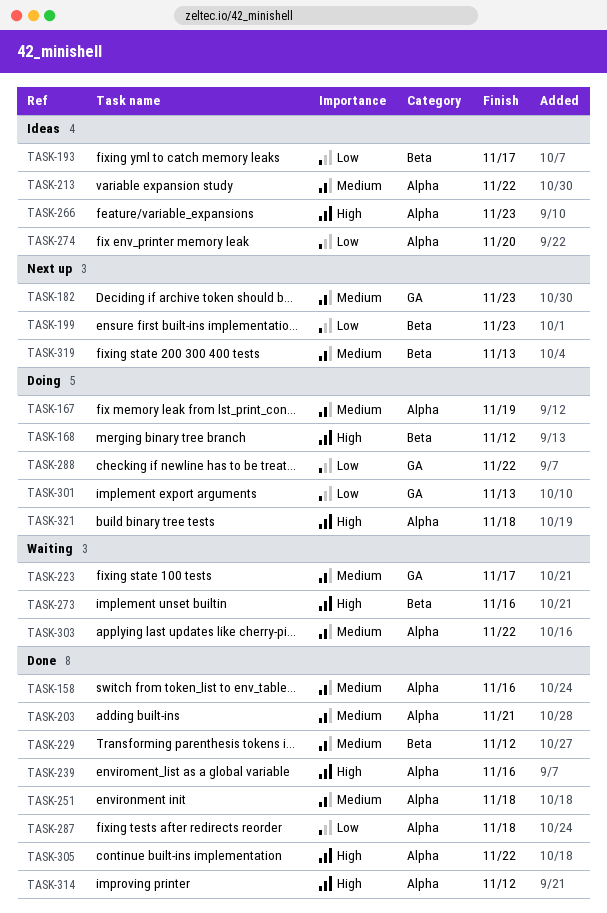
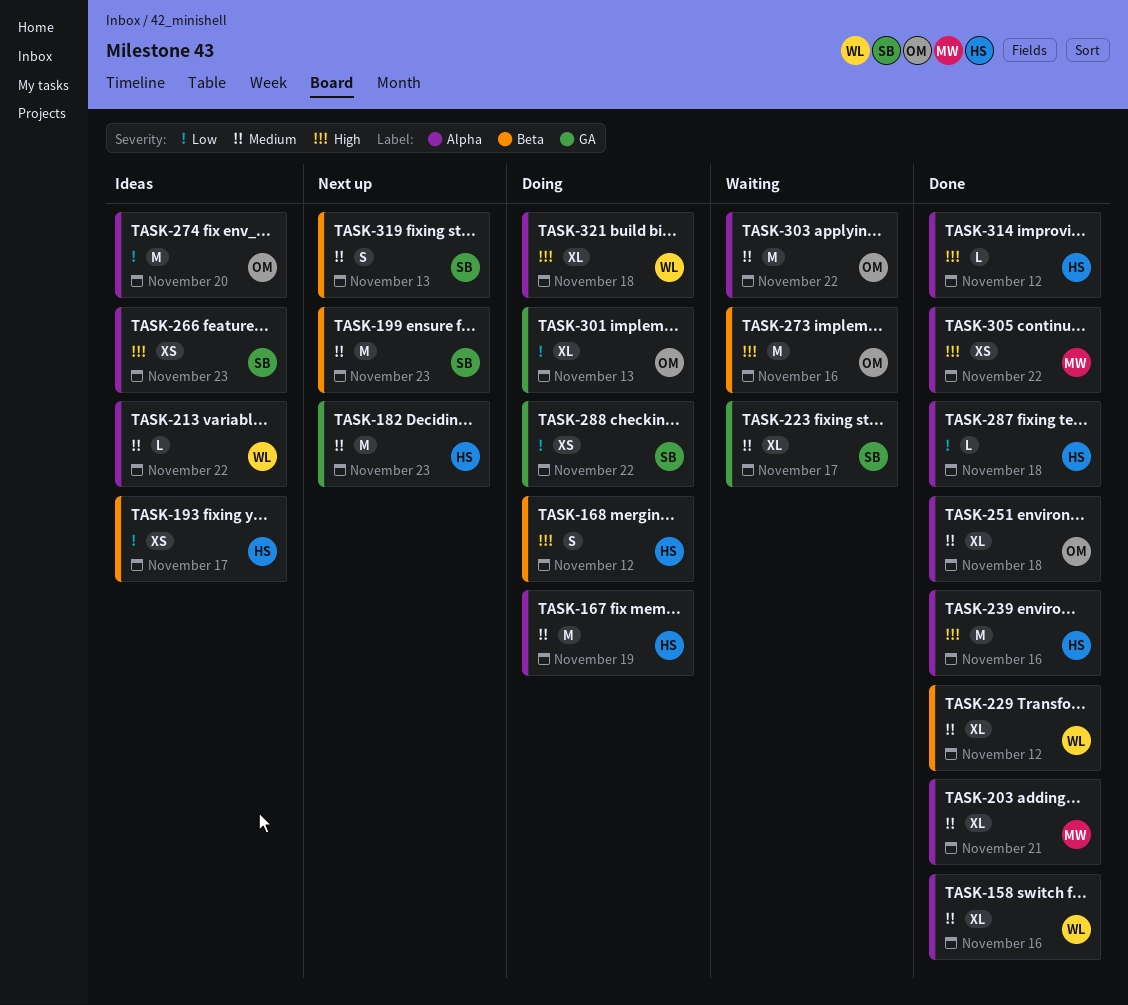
TASK-199, priority: Low -> Medium

